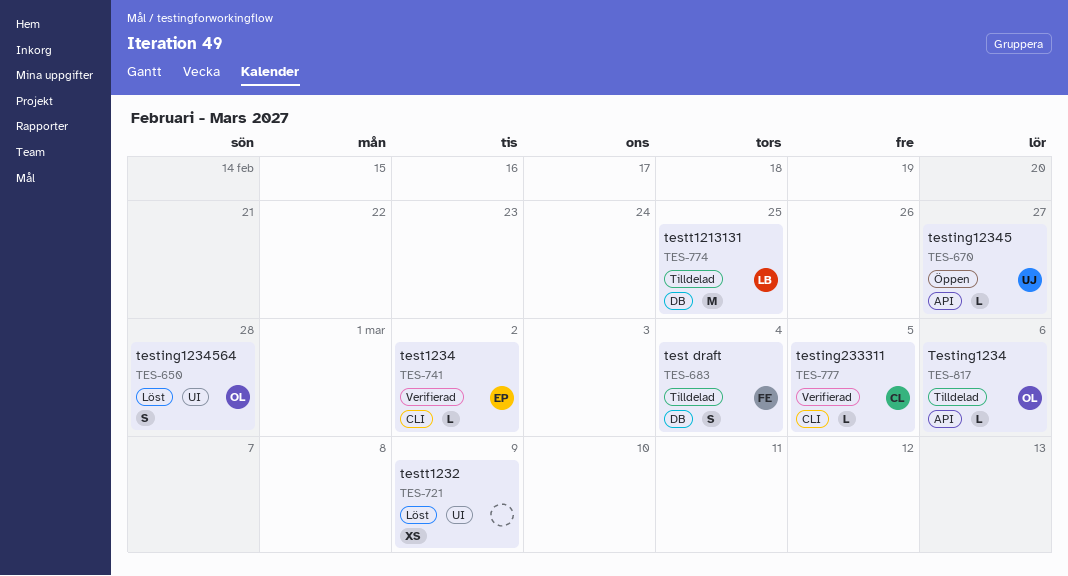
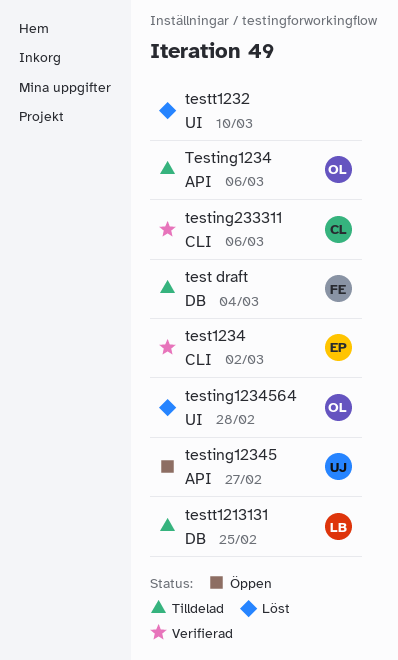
testing233311, due: Mar 5 -> Mar 6
testt1232, due: Mar 9 -> Mar 10

